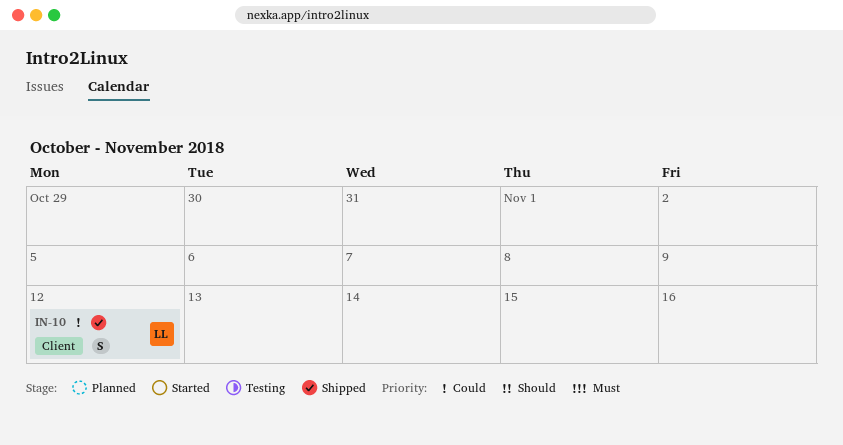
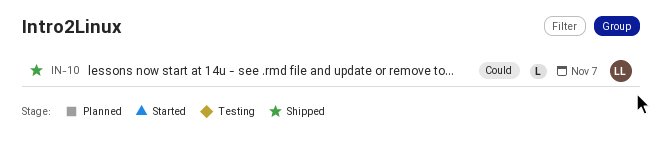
IN-10, estimate: S -> L
IN-10, due: Nov 12 -> Nov 7

